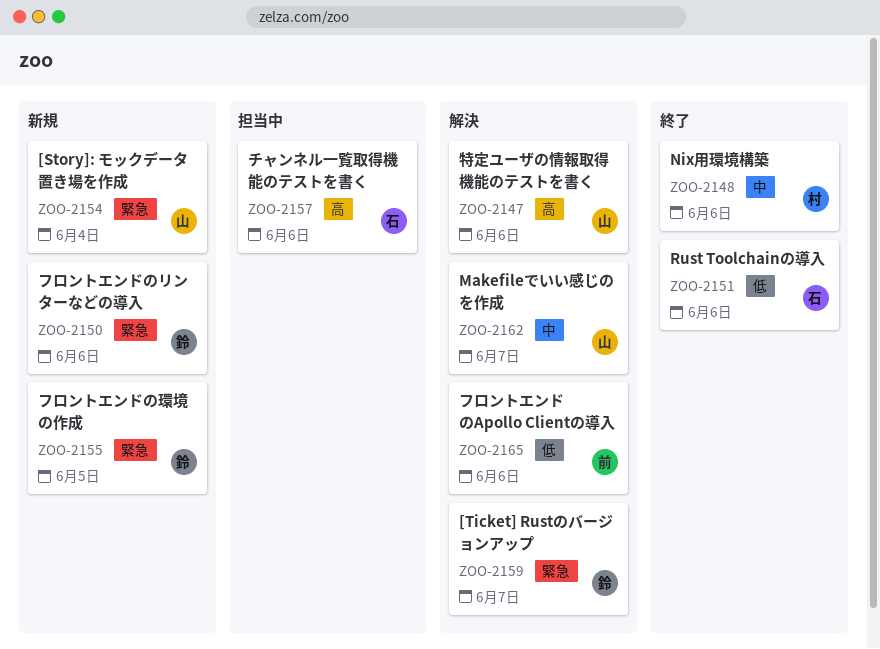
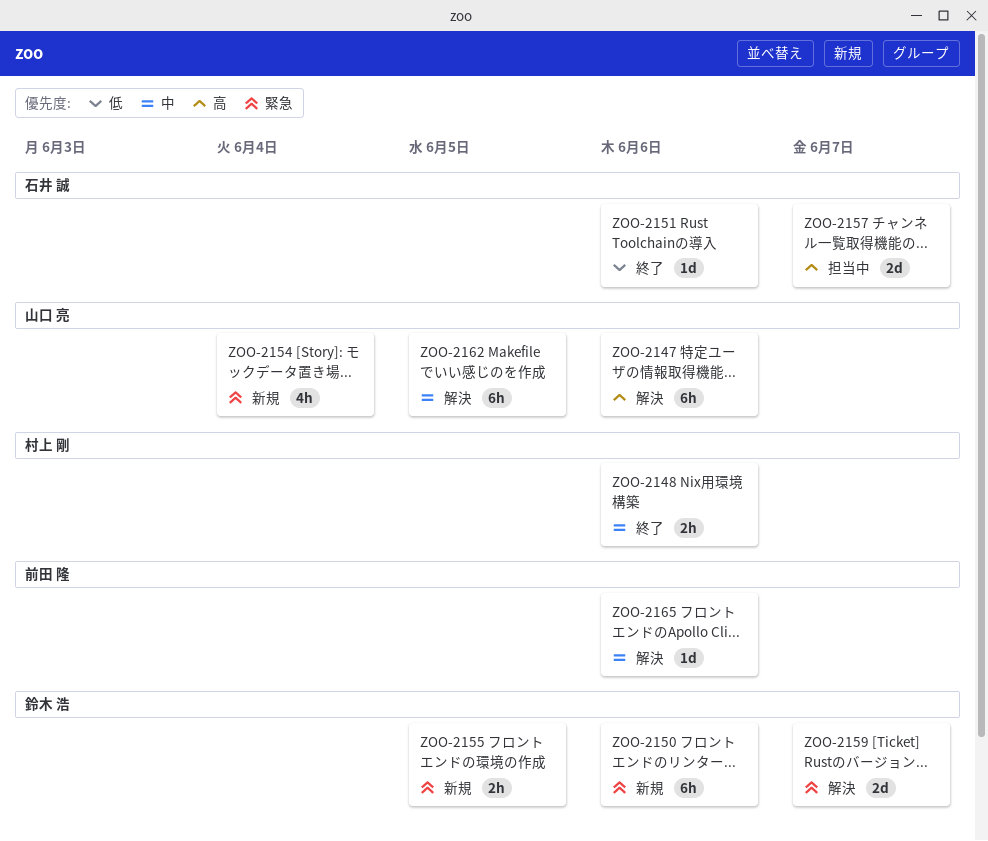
ZOO-2157, due: Jun 6 -> Jun 7
ZOO-2162, due: Jun 7 -> Jun 5
ZOO-2165, priority: 低 -> 中

